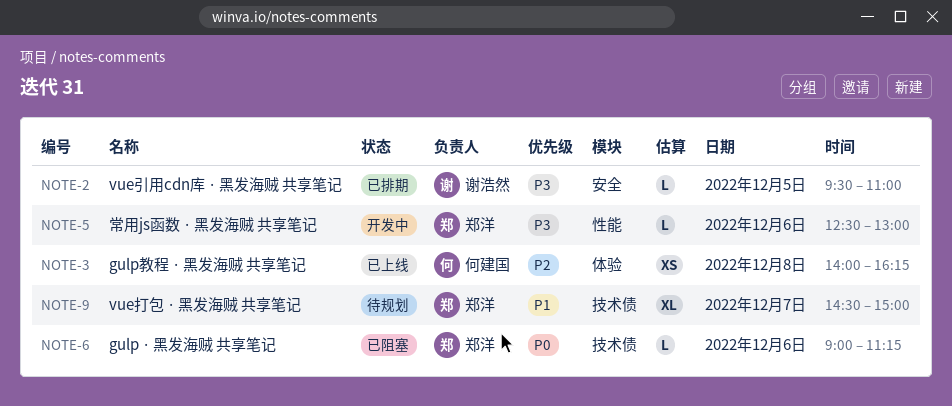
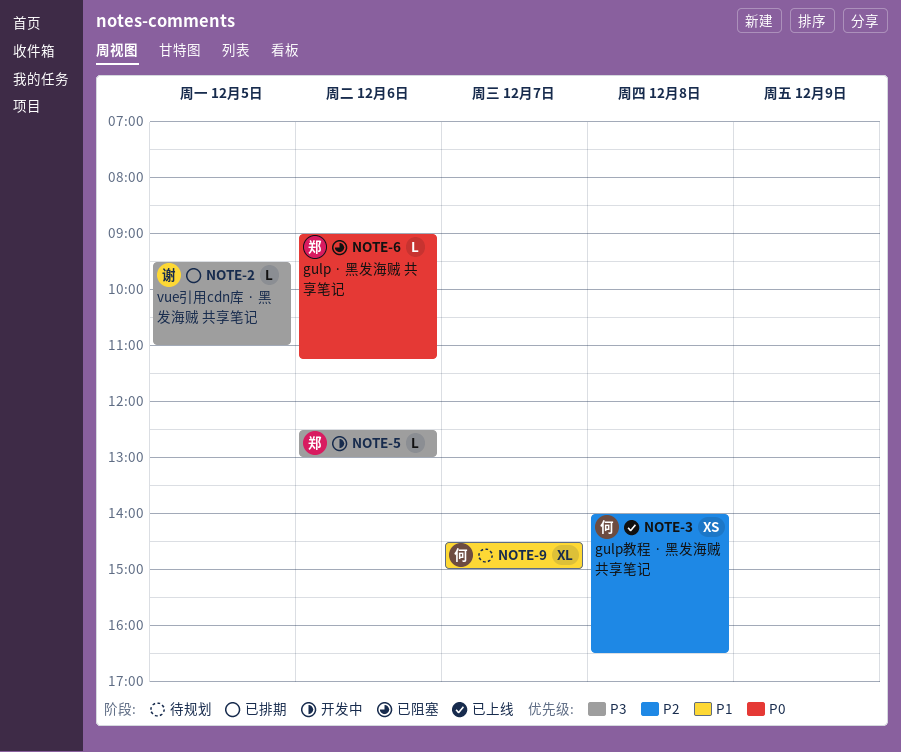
NOTE-3, ends: 16:15 -> 16:30
NOTE-9, owner: 郑洋 -> 何建国

